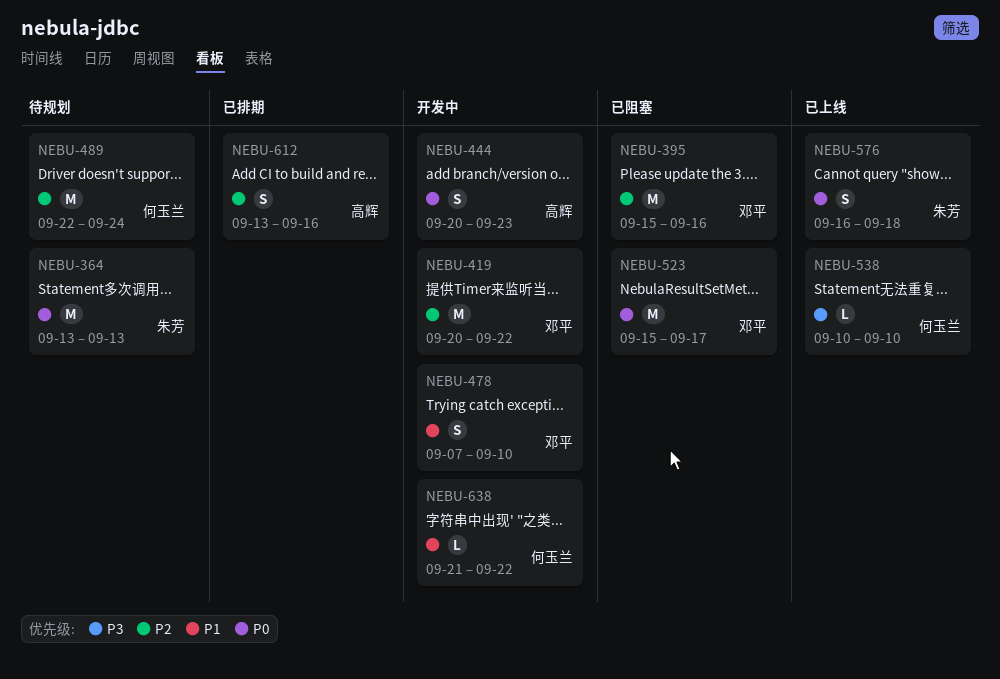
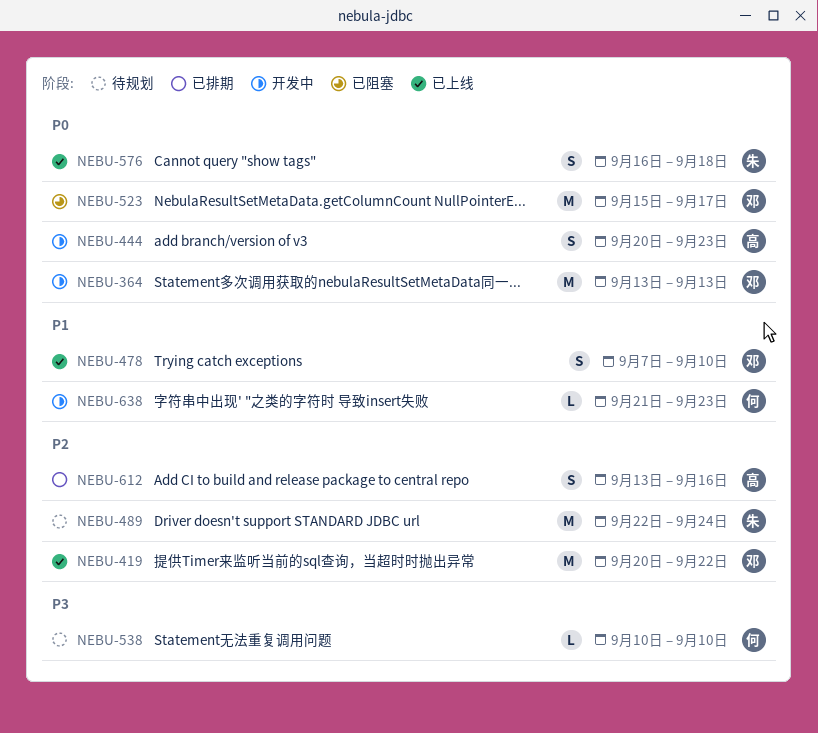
NEBU-364, status: 待规划 -> 开发中
NEBU-364, owner: 朱芳 -> 邓平
NEBU-395: present -> none
NEBU-419, status: 开发中 -> 已上线
NEBU-478, status: 开发中 -> 已上线
NEBU-489, owner: 何玉兰 -> 朱芳
NEBU-538, status: 已上线 -> 待规划
NEBU-638, due: Sep 22 -> Sep 23

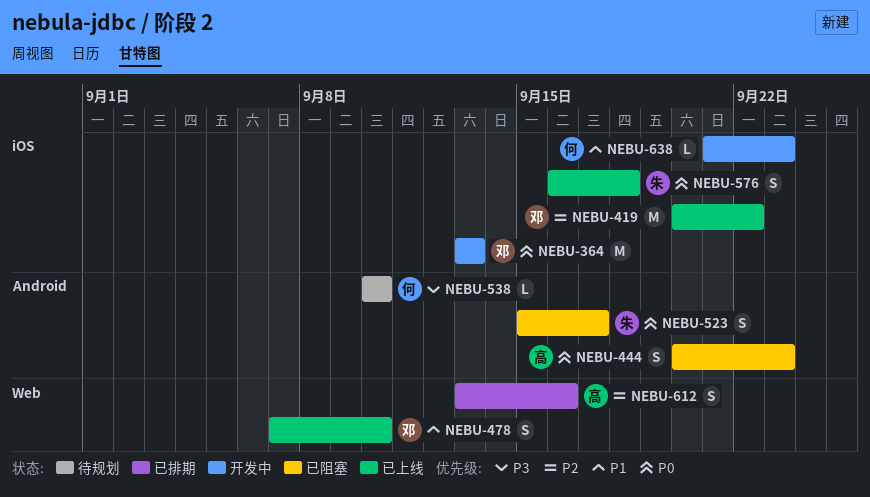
NEBU-444, status: 开发中 -> 已阻塞
NEBU-489: present -> none
NEBU-523, owner: 邓 -> 朱
NEBU-523, estimate: M -> S

